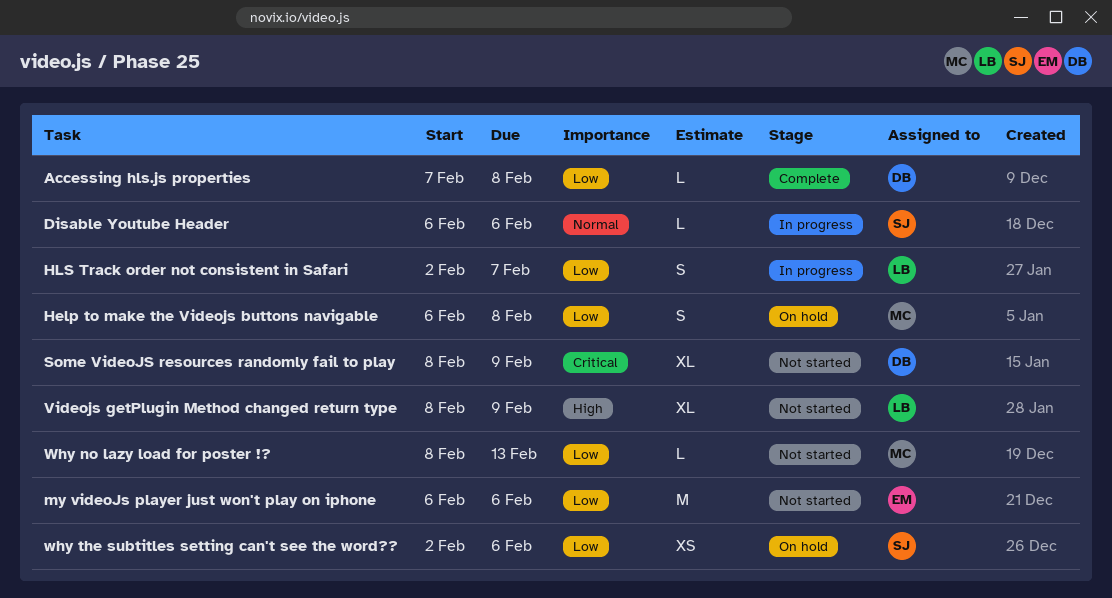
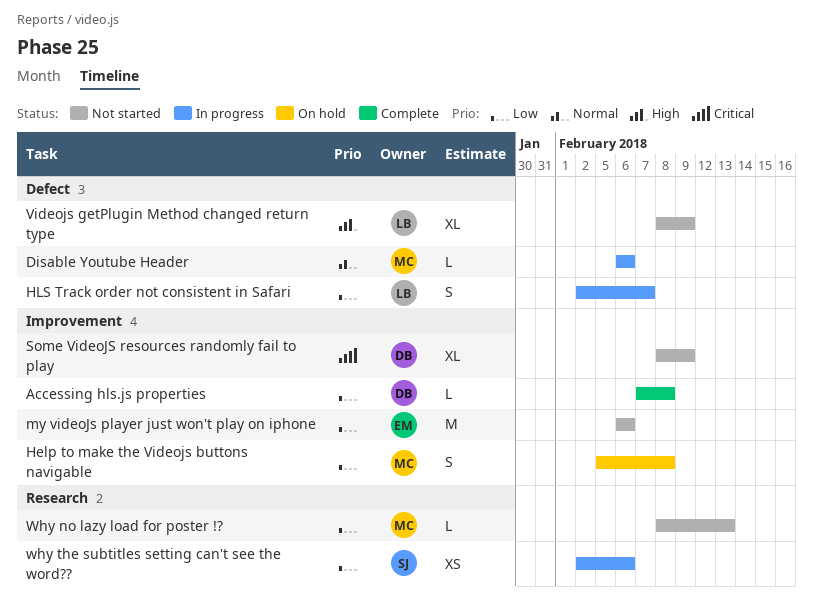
Disable Youtube Header, owner: SJ -> MC
Help to make the Videojs buttons navigable, start: Feb 6 -> Feb 5
why the subtitles setting can't see the word??, status: On hold -> In progress

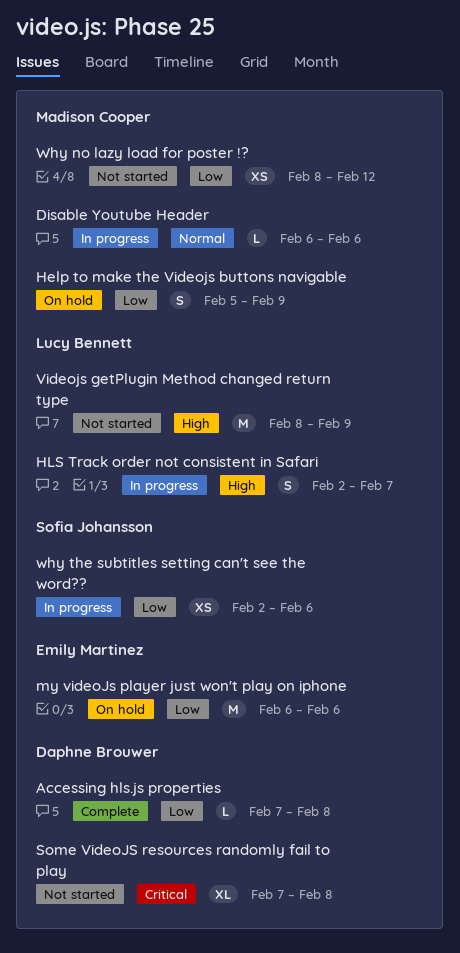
Help to make the Videojs buttons navigable, due: Feb 8 -> Feb 9
HLS Track order not consistent in Safari, priority: Low -> High
my videoJs player just won't play on iphone, status: Not started -> On hold
Some VideoJS resources randomly fail to play, start: Feb 8 -> Feb 7
Some VideoJS resources randomly fail to play, due: Feb 9 -> Feb 8
Videojs getPlugin Method changed return type, estimate: XL -> M
Why no lazy load for poster !?, estimate: L -> XS
Why no lazy load for poster !?, due: Feb 13 -> Feb 12

